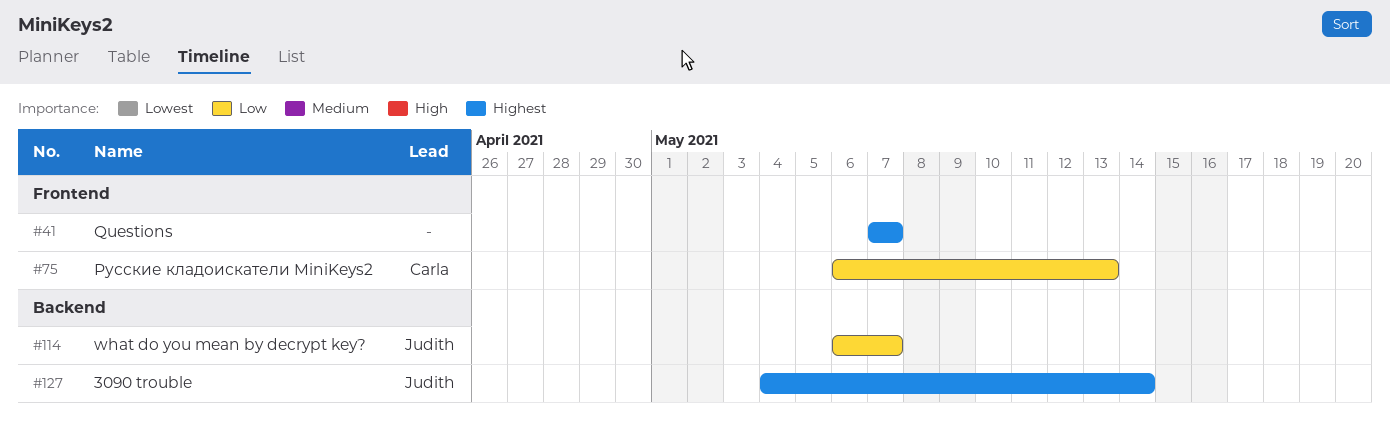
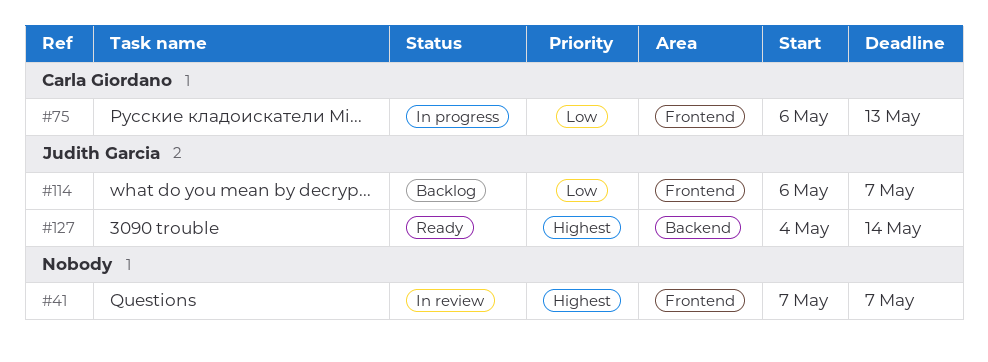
#114, label: Backend -> Frontend

